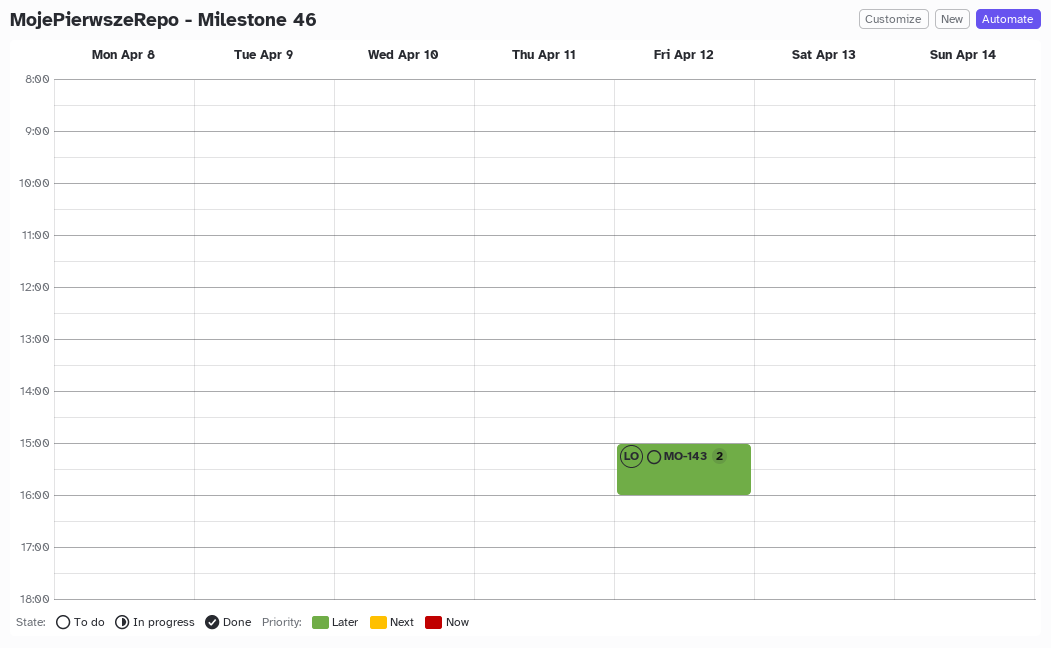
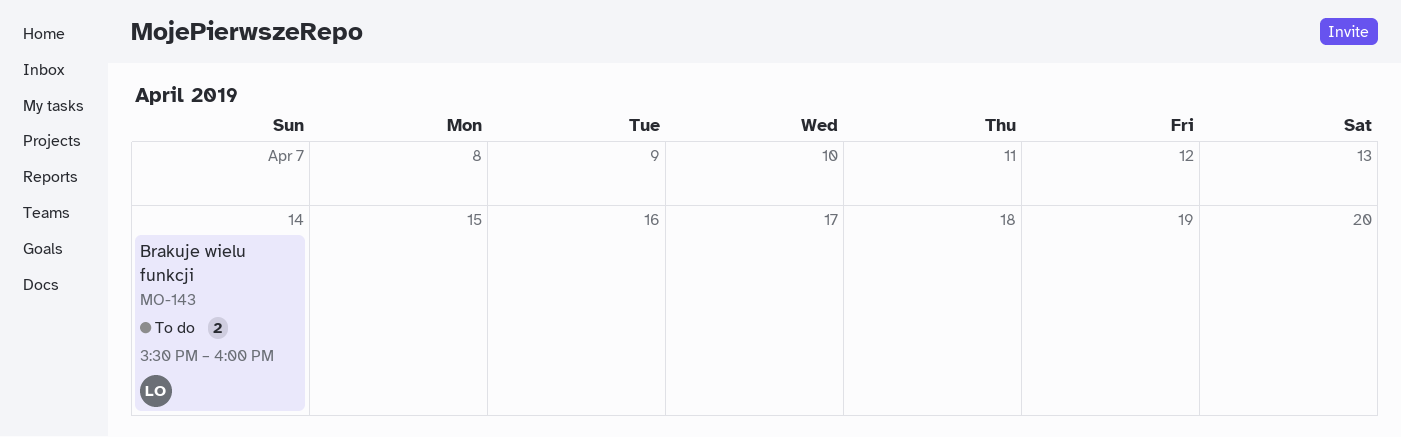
MO-143, day: Apr 12 -> Apr 14
MO-143, begins: 15:00 -> 15:30

